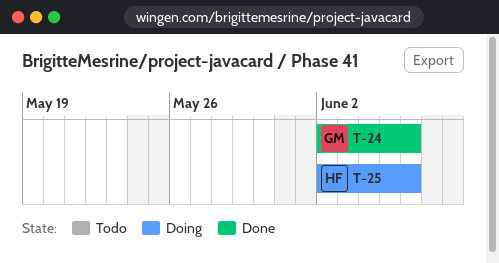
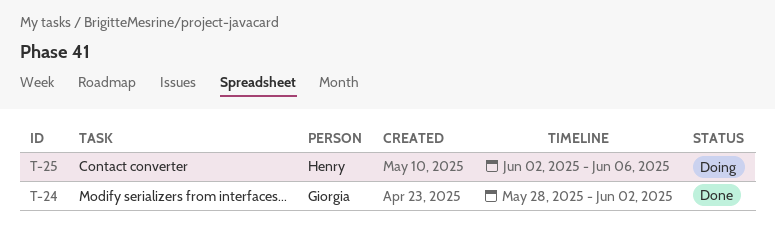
T-24, start: Jun 2 -> May 28
T-24, due: Jun 6 -> Jun 2

